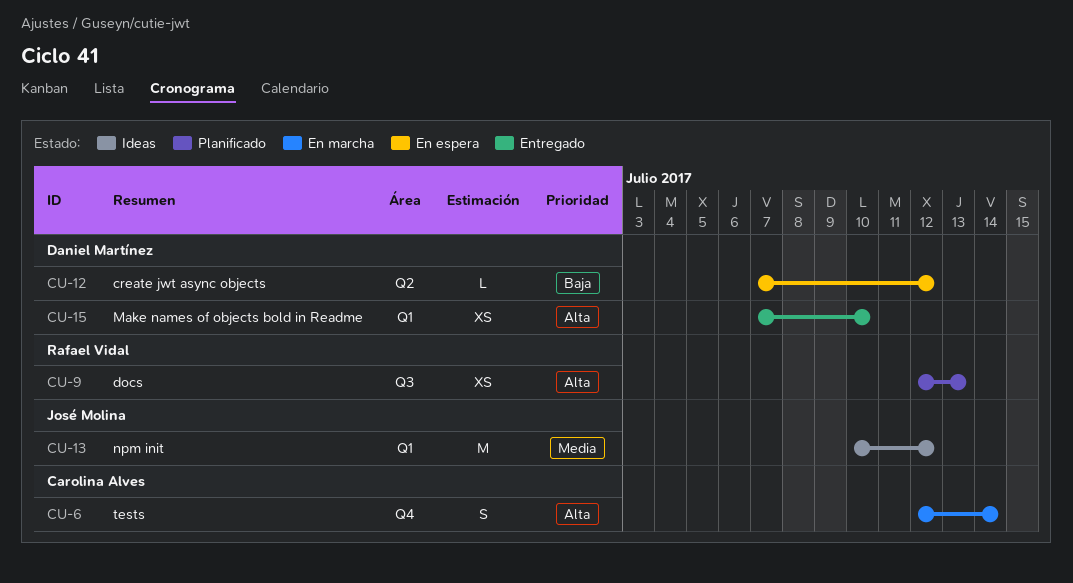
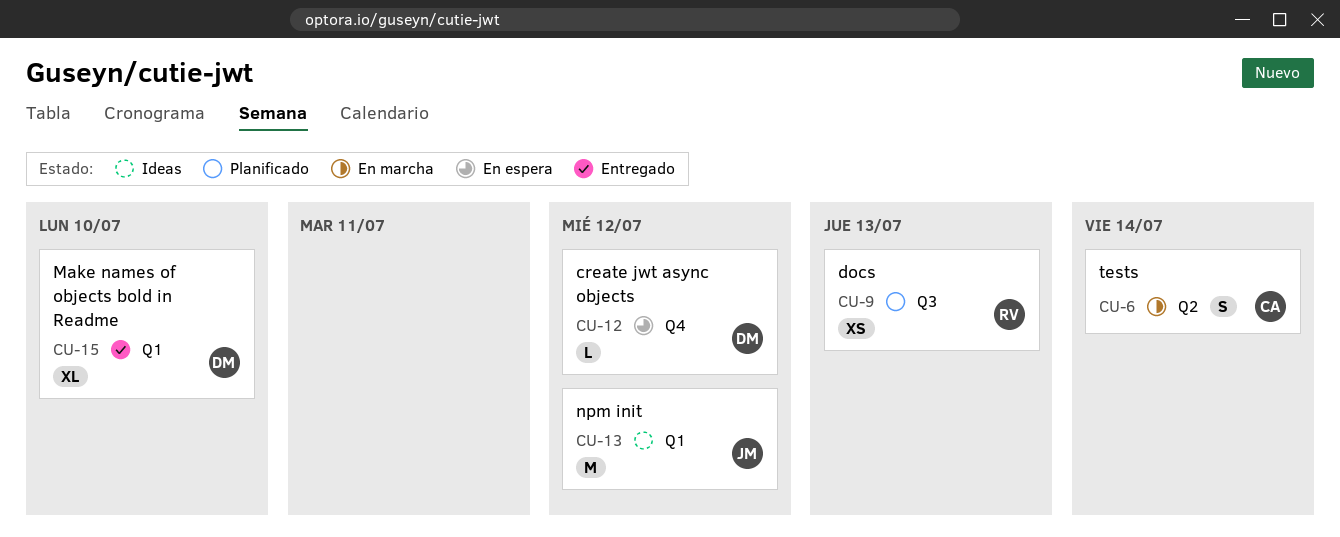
CU-6, label: Q4 -> Q2
CU-12, label: Q2 -> Q4
CU-15, estimate: XS -> XL

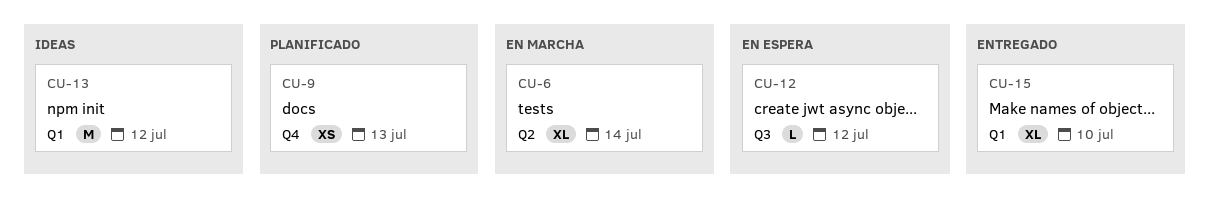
CU-6, estimate: S -> XL
CU-9, label: Q3 -> Q4
CU-12, label: Q4 -> Q3

